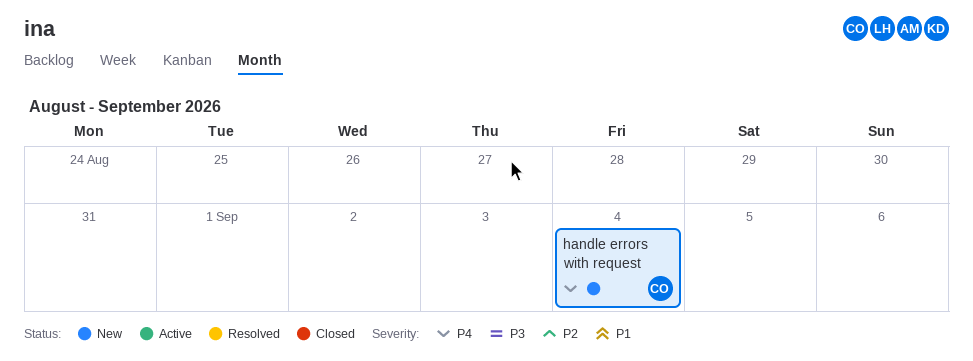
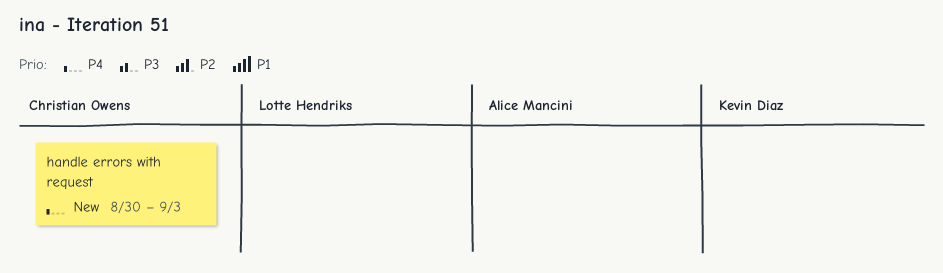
handle errors with request, due: Sep 4 -> Sep 3

